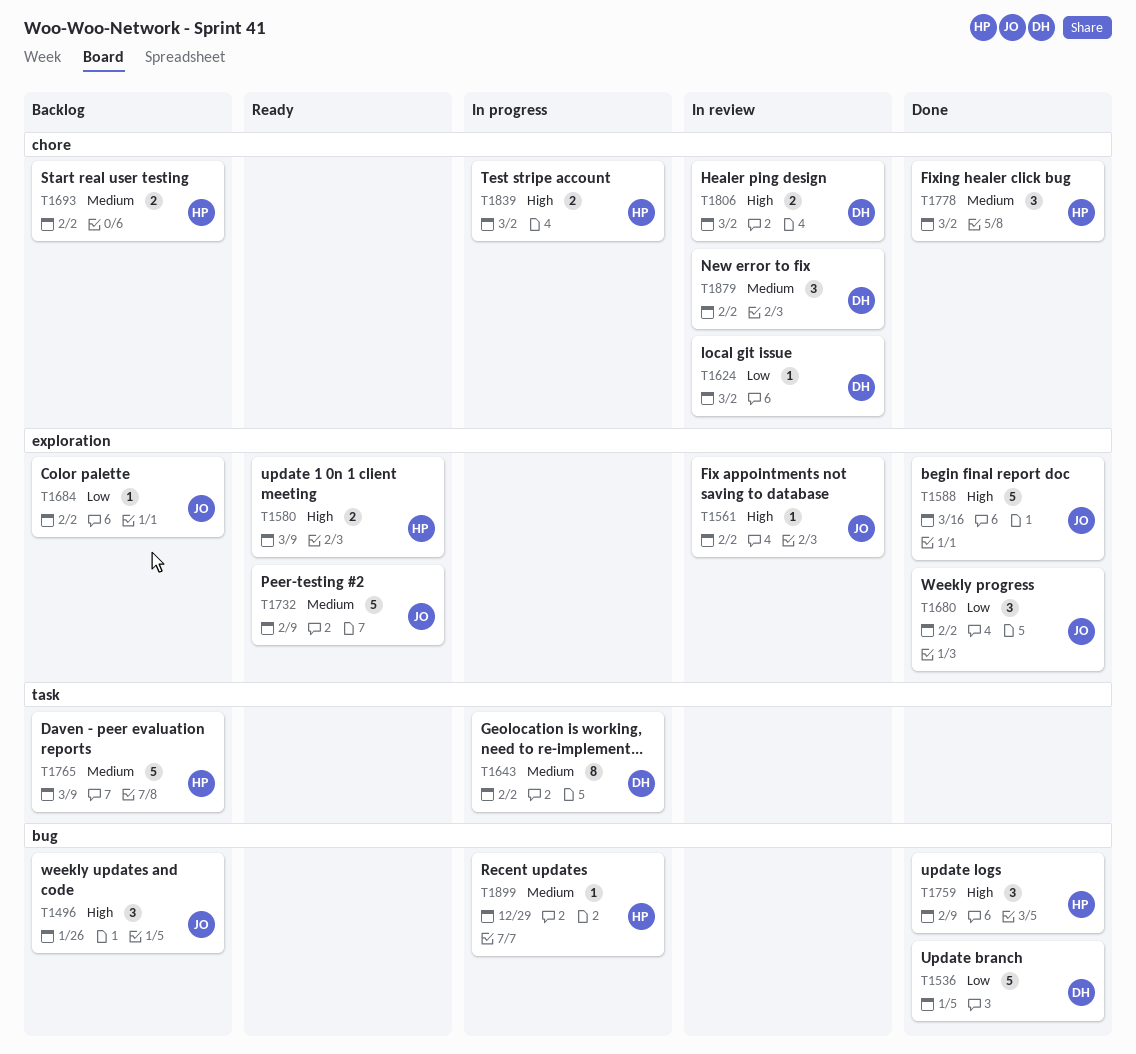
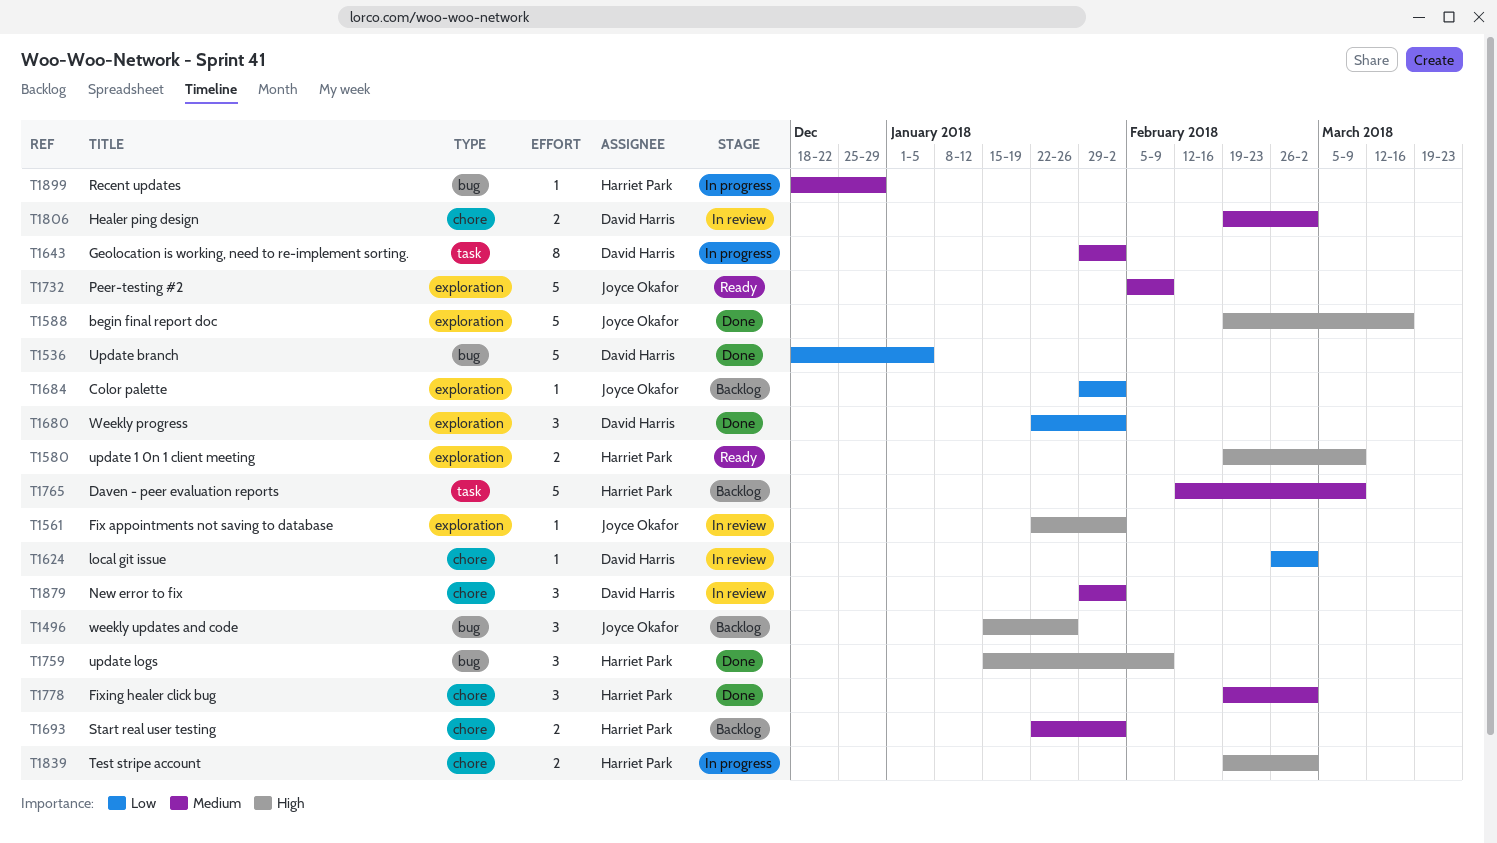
T1680, owner: Joyce Okafor -> David Harris
T1806, priority: High -> Medium

